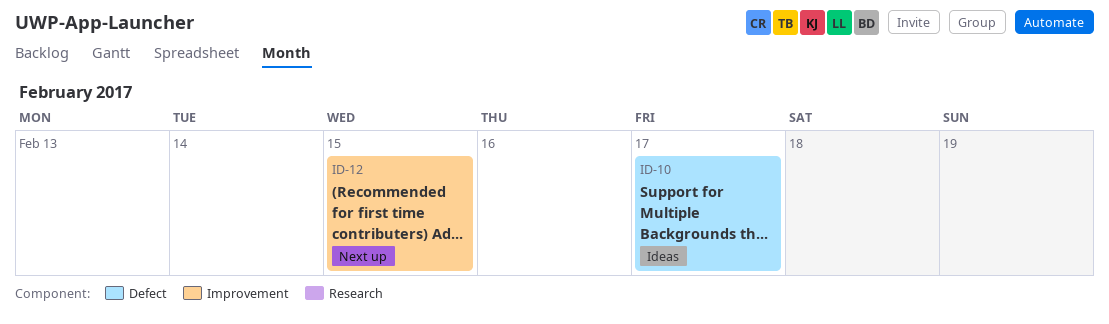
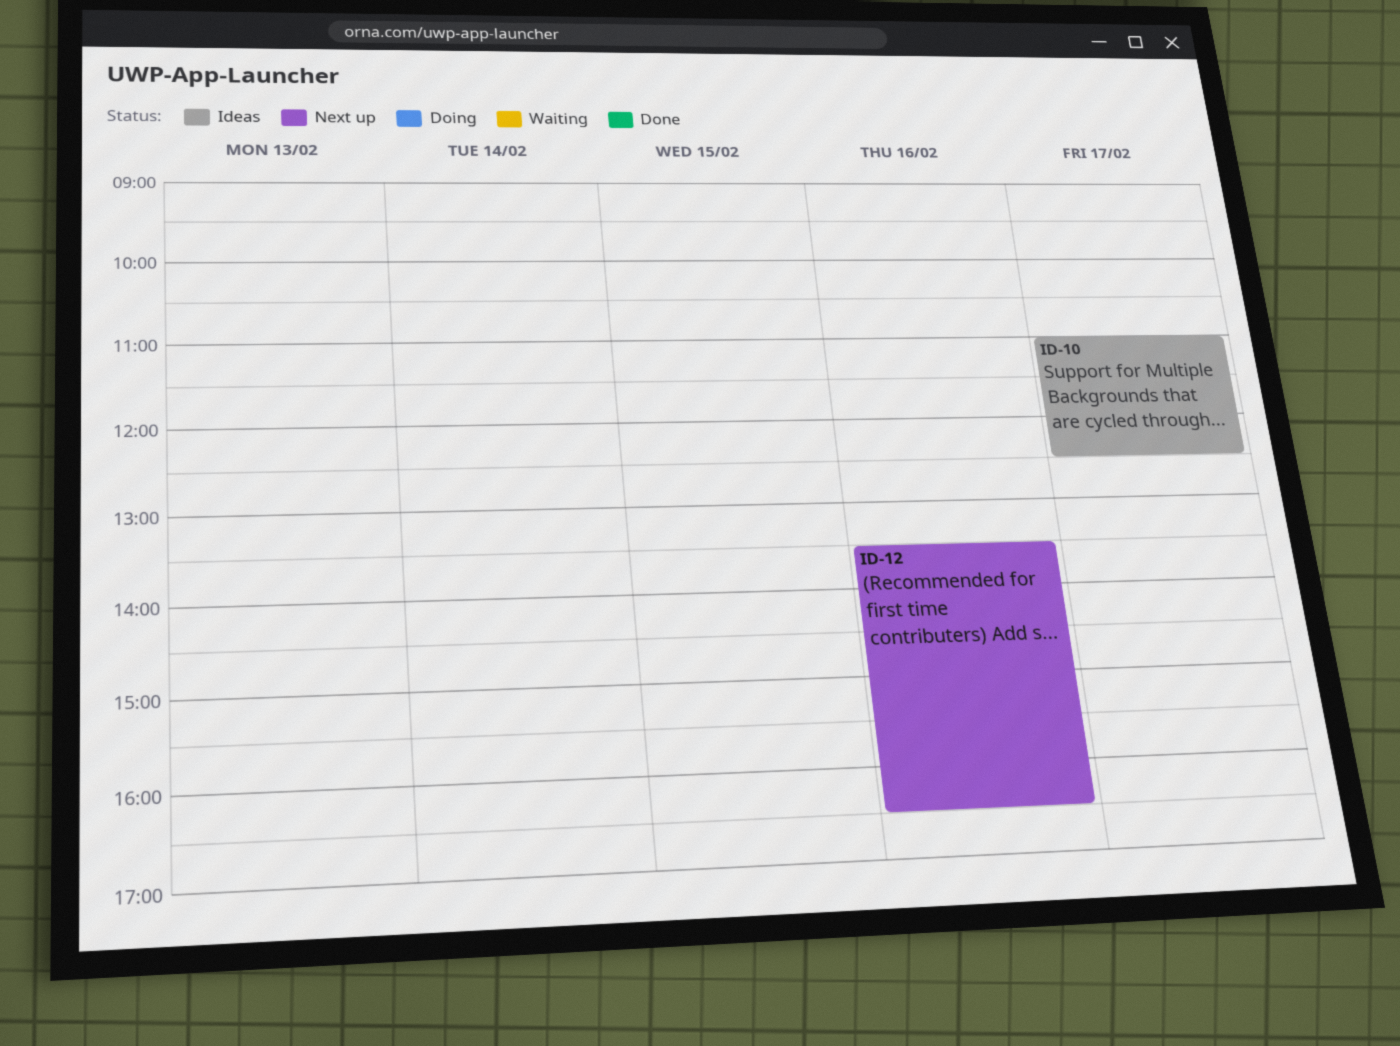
ID-12, day: Feb 15 -> Feb 16

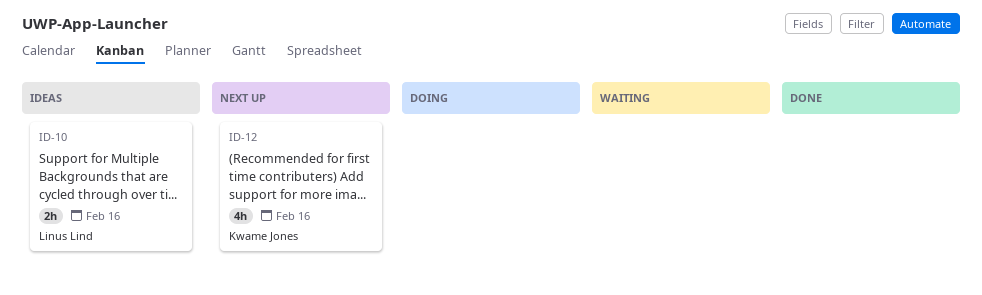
ID-10, day: Feb 17 -> Feb 16

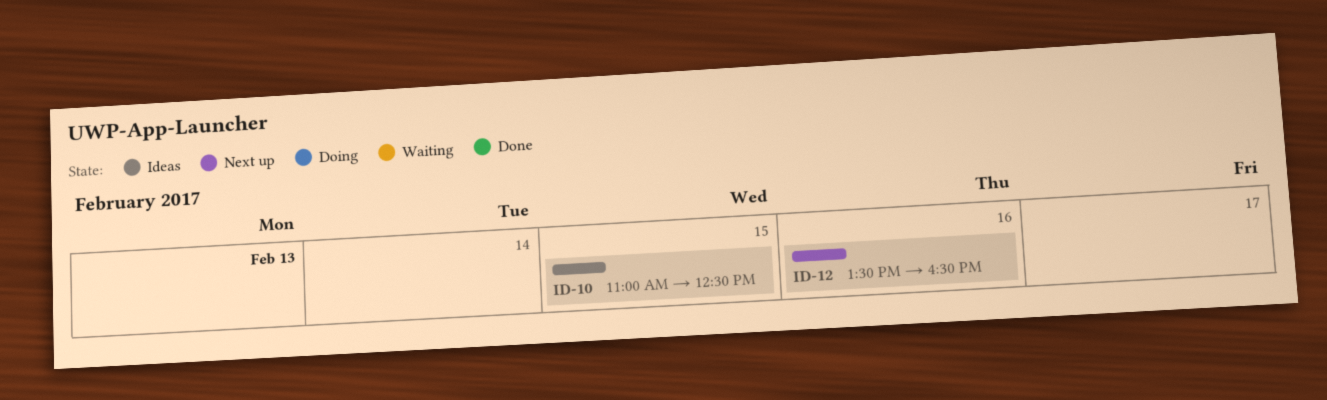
ID-10, day: Feb 16 -> Feb 15

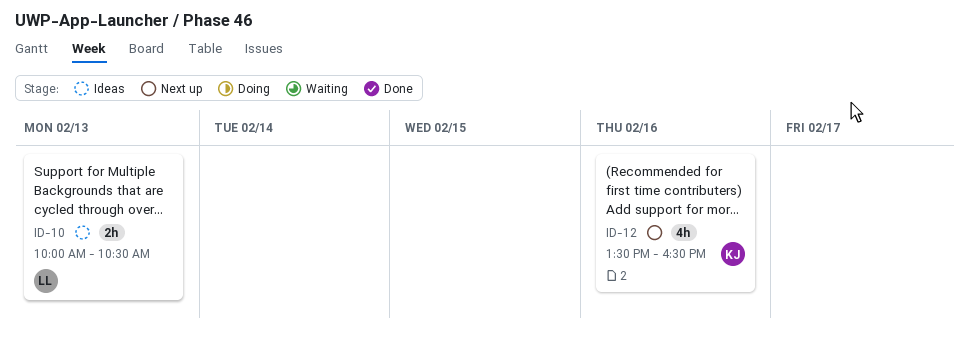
ID-10, day: Feb 15 -> Feb 13
ID-10, begins: 11:00 -> 10:00
ID-10, ends: 12:30 -> 10:30

